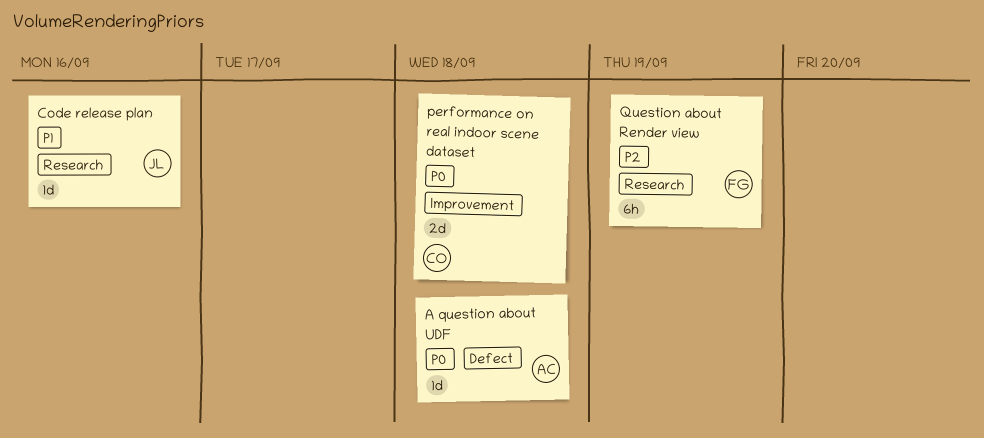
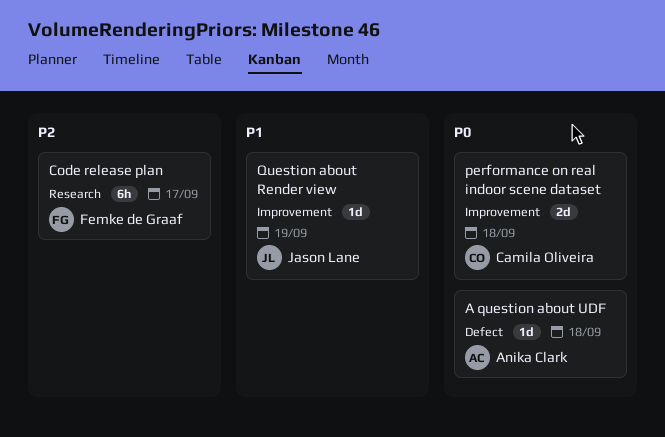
Code release plan, owner: Jason Lane -> Femke de Graaf
Code release plan, priority: P1 -> P2
Code release plan, estimate: 1d -> 6h
Code release plan, due: Sep 16 -> Sep 17
Question about Render view, owner: Femke de Graaf -> Jason Lane
Question about Render view, priority: P2 -> P1
Question about Render view, label: Research -> Improvement
Question about Render view, estimate: 6h -> 1d

